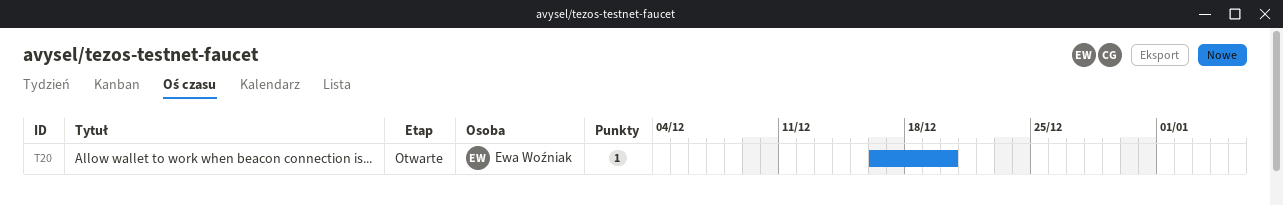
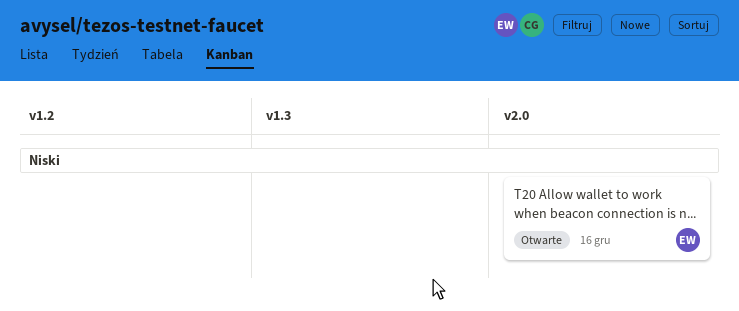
T20, due: Dec 20 -> Dec 16

